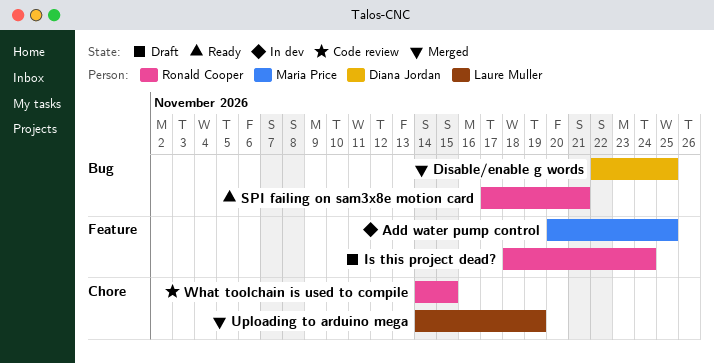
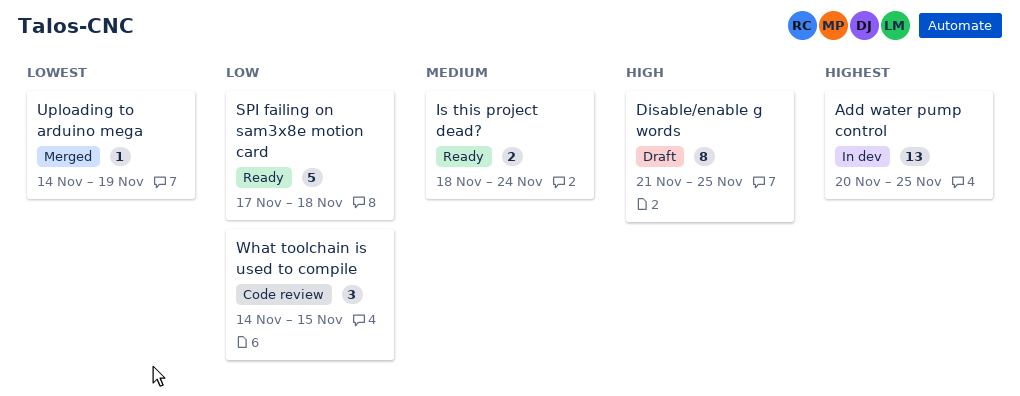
Disable/enable g words, status: Merged -> Draft
Disable/enable g words, start: Nov 22 -> Nov 21
Is this project dead?, status: Draft -> Ready
SPI failing on sam3x8e motion card, due: Nov 21 -> Nov 18

